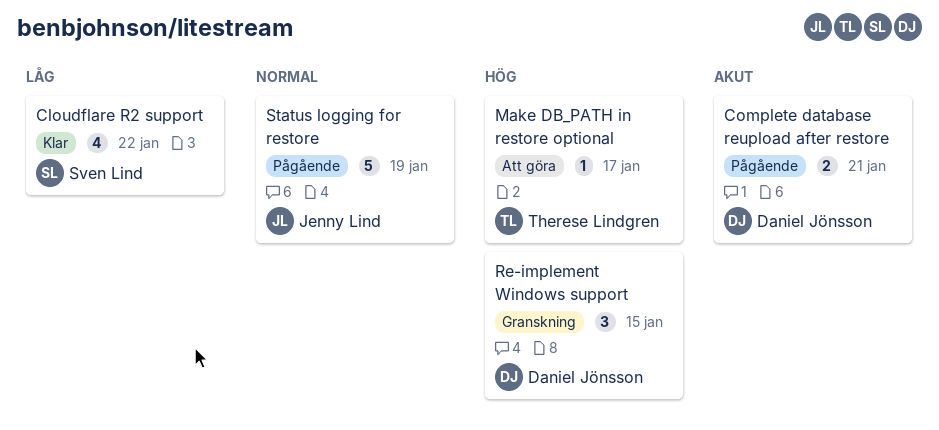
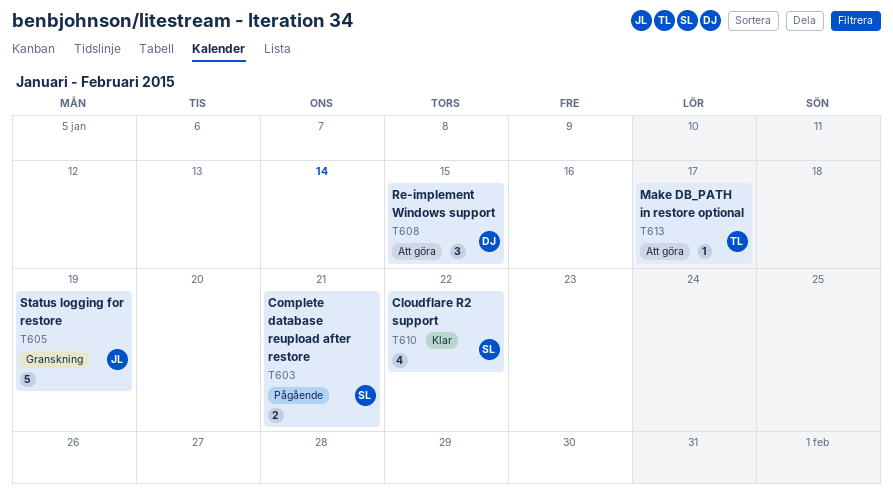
Complete database reupload after restore, owner: Daniel Jönsson -> Sven Lind
Re-implement Windows support, status: Granskning -> Att göra
Status logging for restore, status: Pågående -> Granskning

